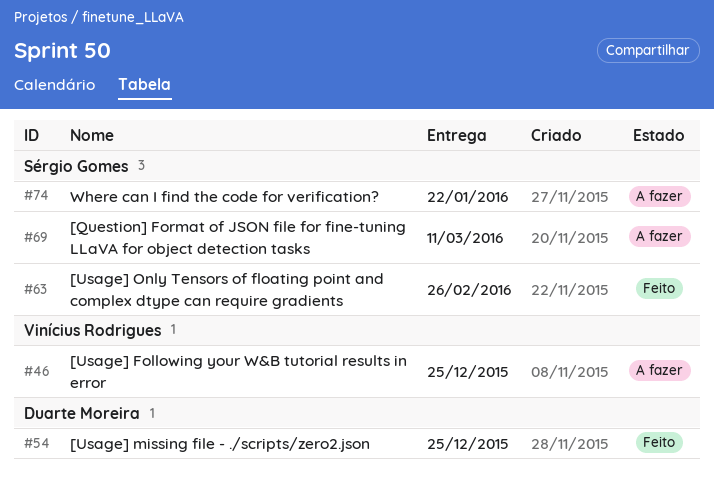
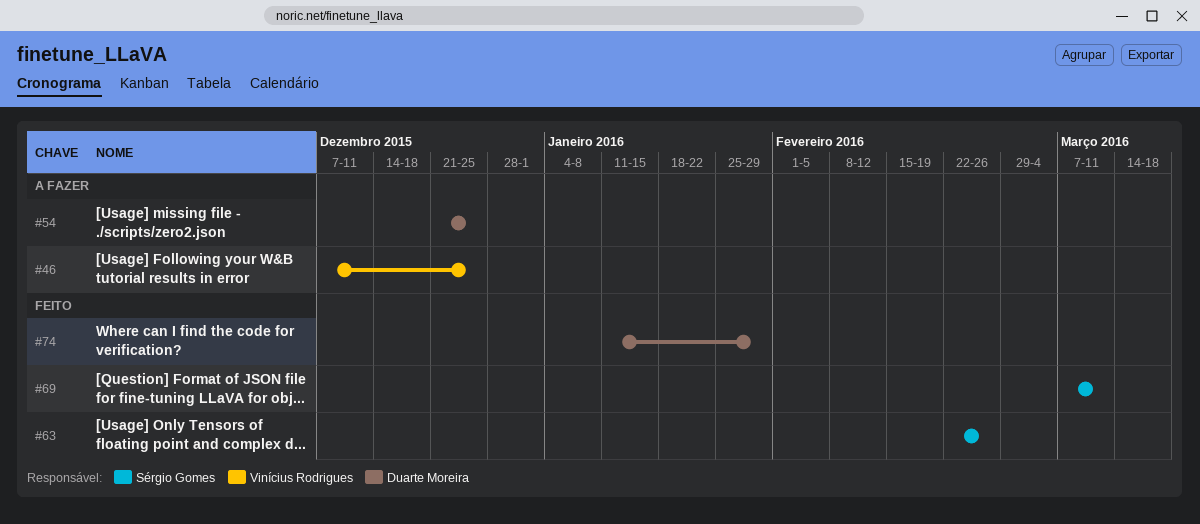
#54, status: Feito -> A fazer
#69, status: A fazer -> Feito
#74, status: A fazer -> Feito
#74, owner: Sérgio Gomes -> Duarte Moreira
#74, due: Jan 22 -> Jan 29

